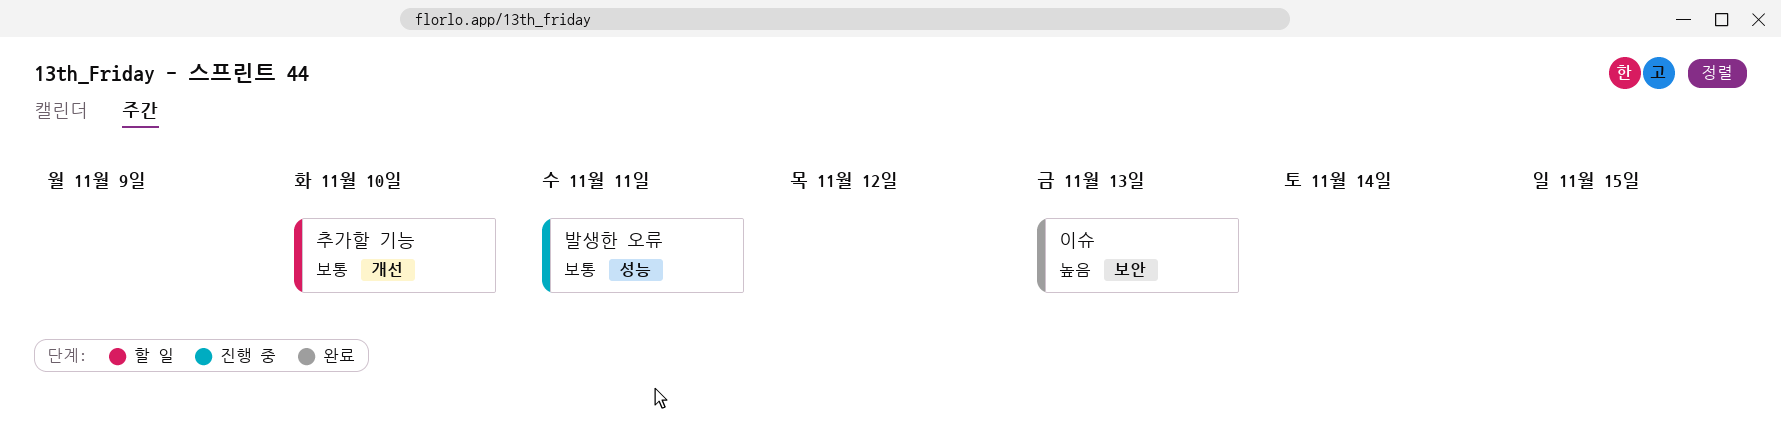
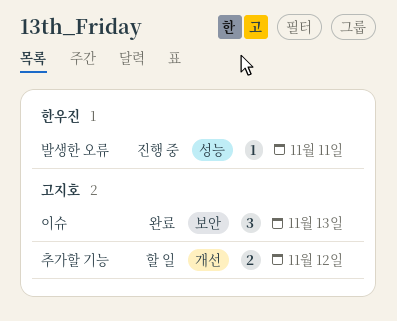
추가할 기능, due: Nov 10 -> Nov 12

